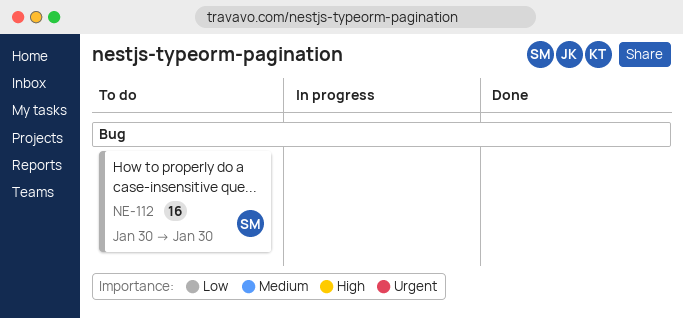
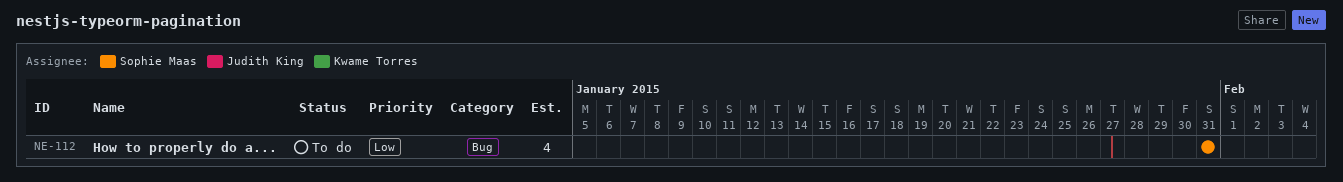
NE-112, estimate: 16 -> 4
NE-112, start: Jan 30 -> Jan 31
NE-112, due: Jan 30 -> Jan 31

